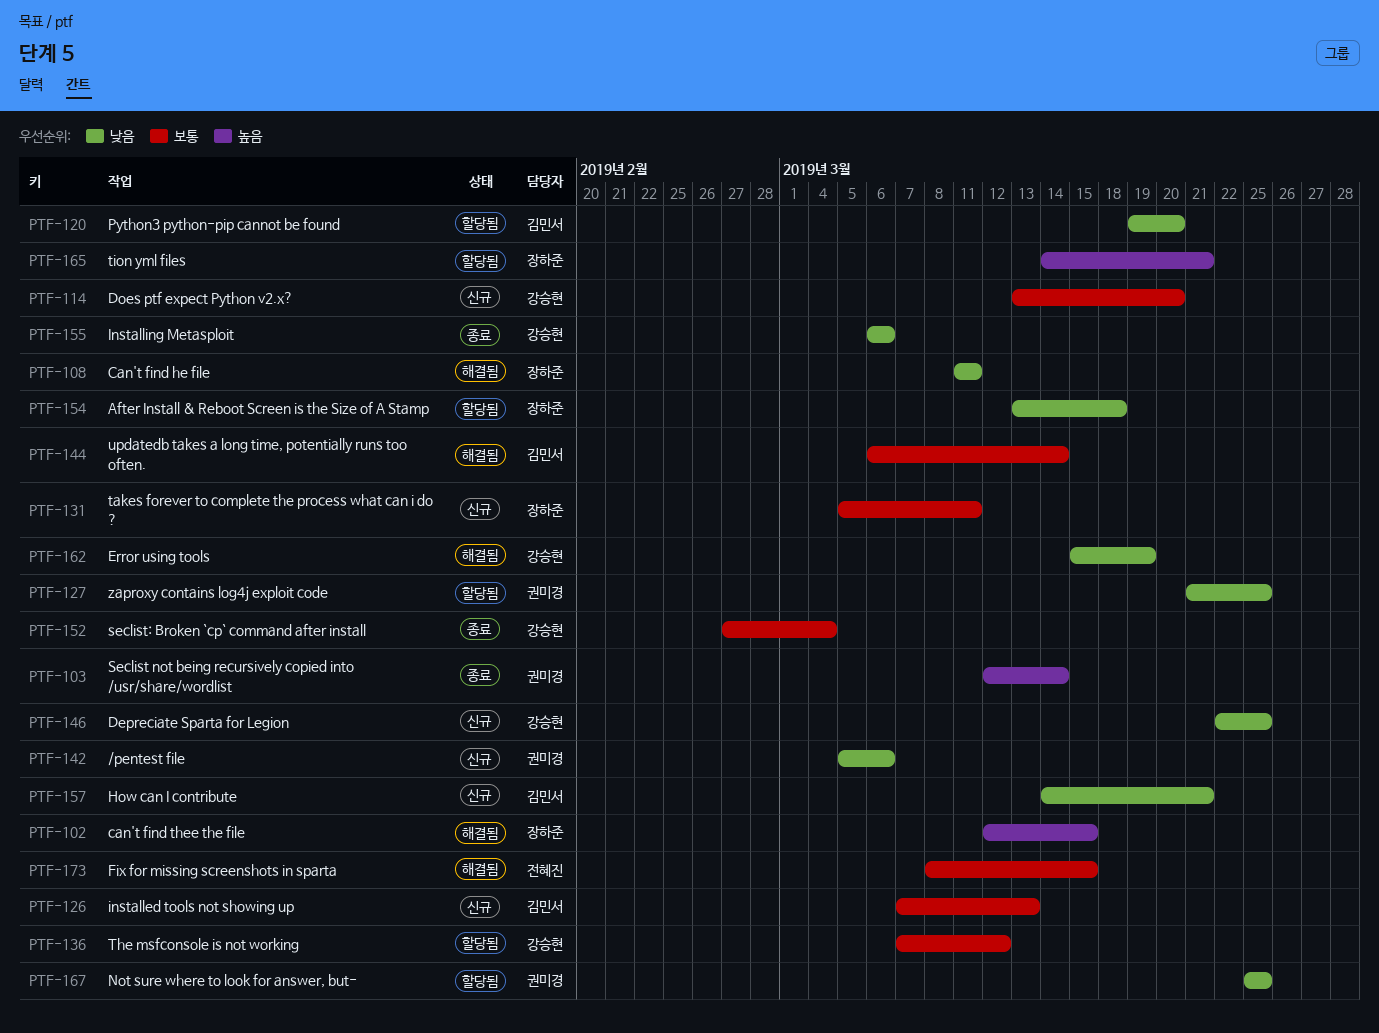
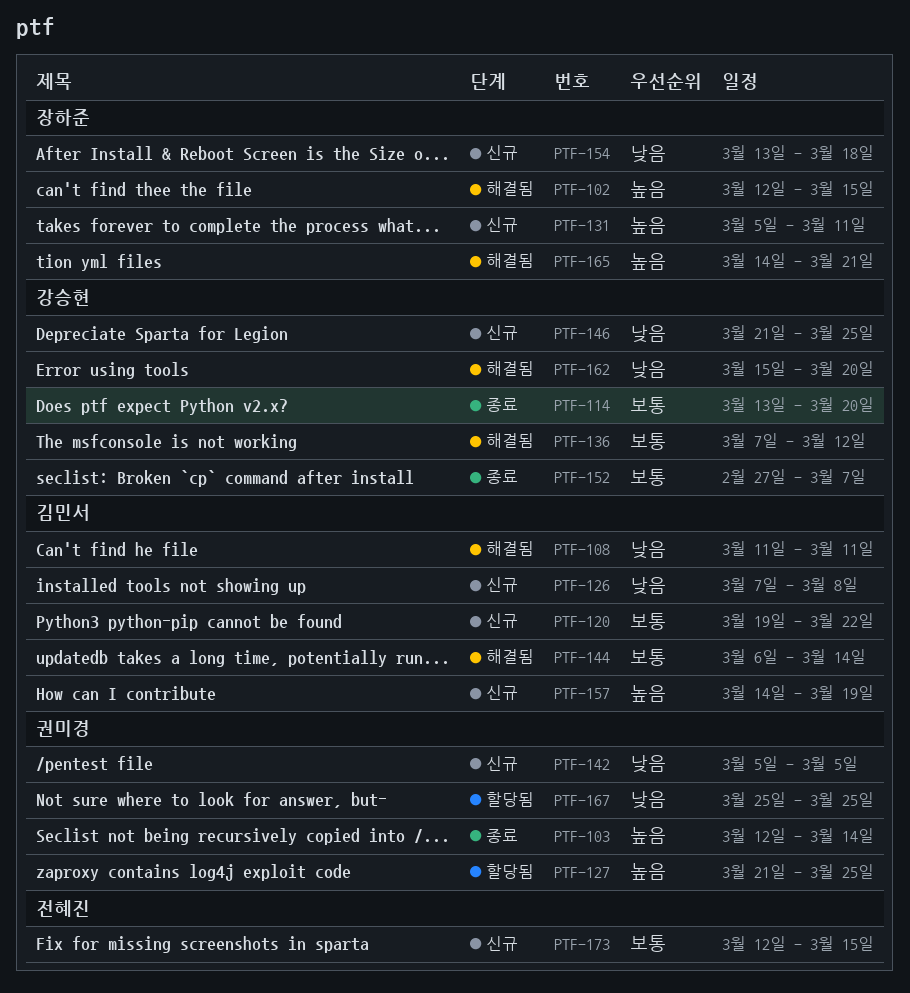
PTF-108, owner: 장하준 -> 김민서
PTF-114, status: 신규 -> 종료
PTF-120, status: 할당됨 -> 신규
PTF-120, priority: 낮음 -> 보통
PTF-120, due: Mar 20 -> Mar 22
PTF-126, priority: 보통 -> 낮음
PTF-126, due: Mar 13 -> Mar 8
PTF-127, priority: 낮음 -> 높음
PTF-131, priority: 보통 -> 높음
PTF-136, status: 할당됨 -> 해결됨
PTF-142, due: Mar 6 -> Mar 5
PTF-146, start: Mar 22 -> Mar 21
PTF-152, due: Mar 4 -> Mar 7
PTF-154, status: 할당됨 -> 신규
PTF-155: present -> none
PTF-157, priority: 낮음 -> 높음
PTF-157, due: Mar 21 -> Mar 19
PTF-162, due: Mar 19 -> Mar 20
PTF-165, status: 할당됨 -> 해결됨
PTF-173, status: 해결됨 -> 신규
PTF-173, start: Mar 8 -> Mar 12

